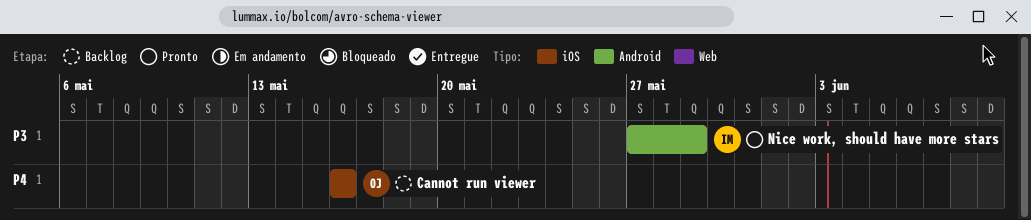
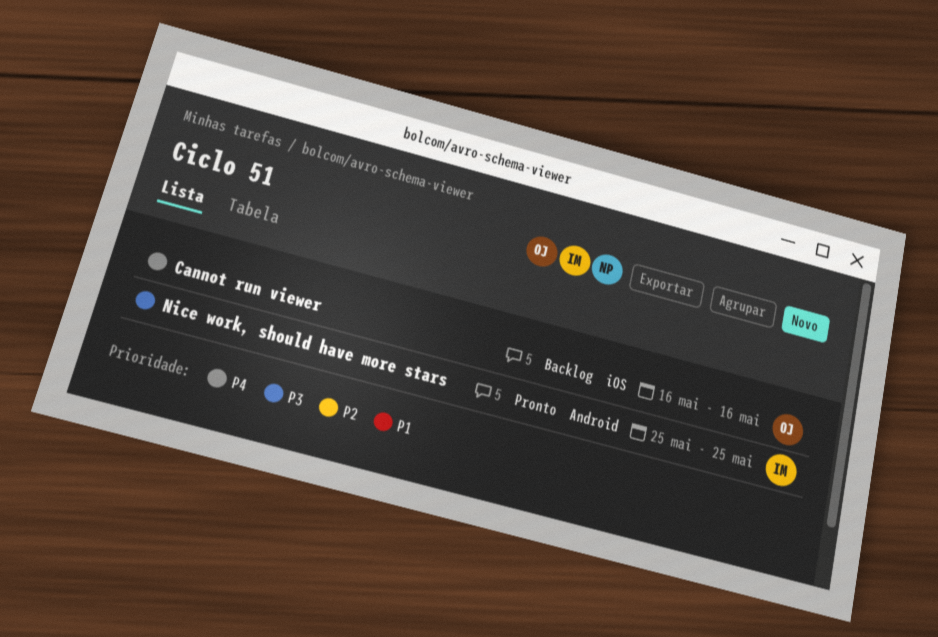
Nice work, should have more stars, start: May 27 -> May 25
Nice work, should have more stars, due: May 29 -> May 25

